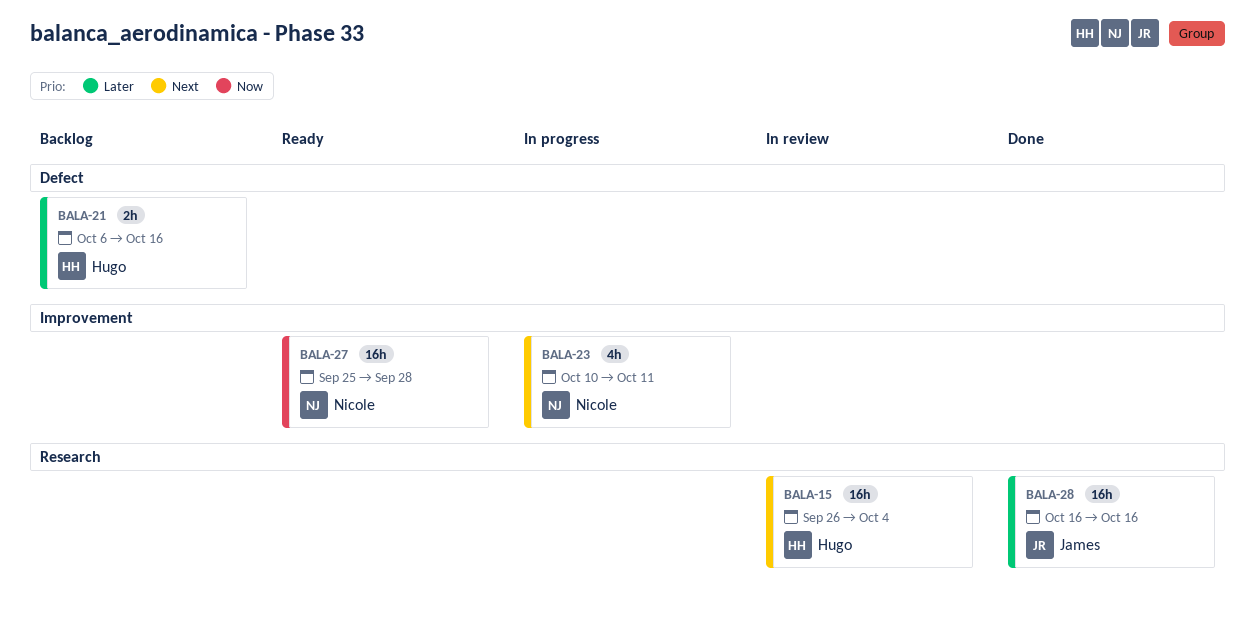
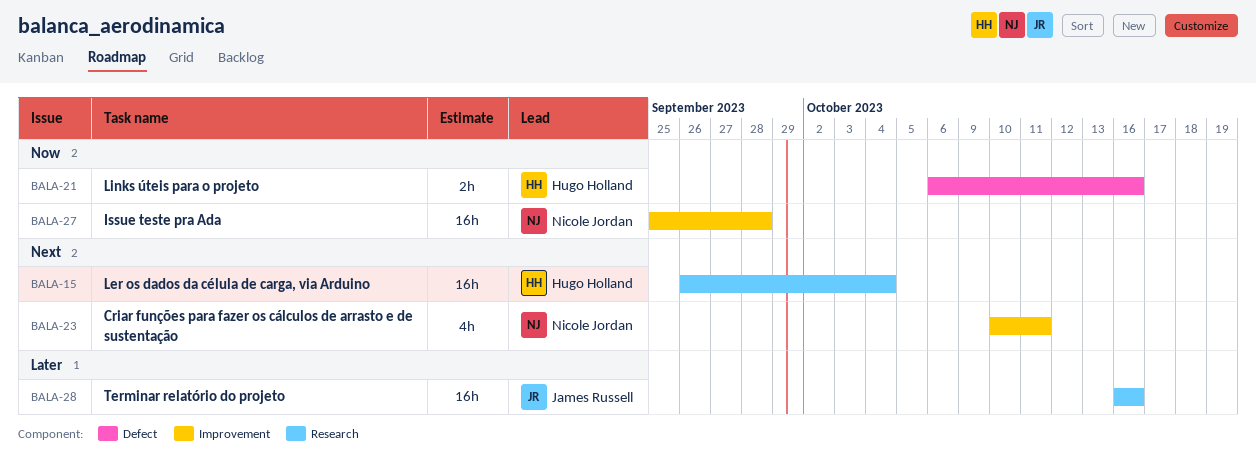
BALA-21, priority: Later -> Now

